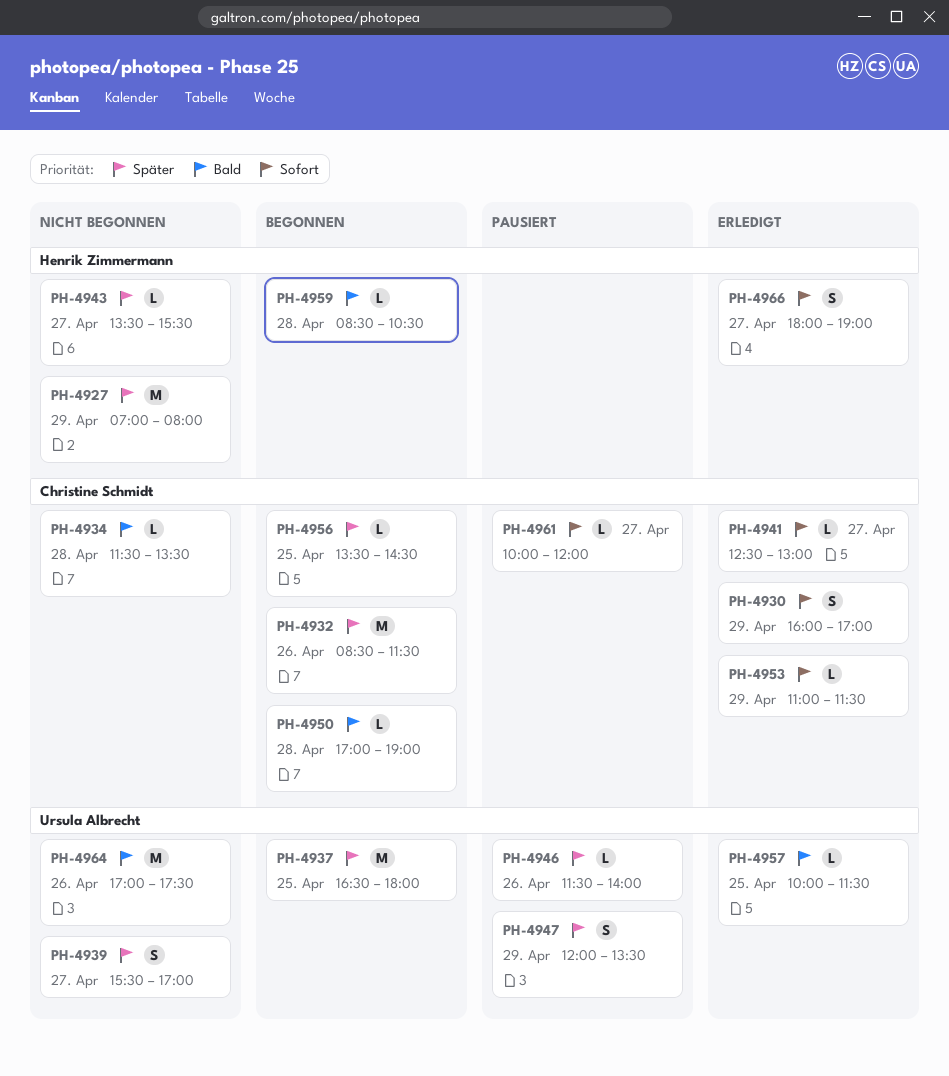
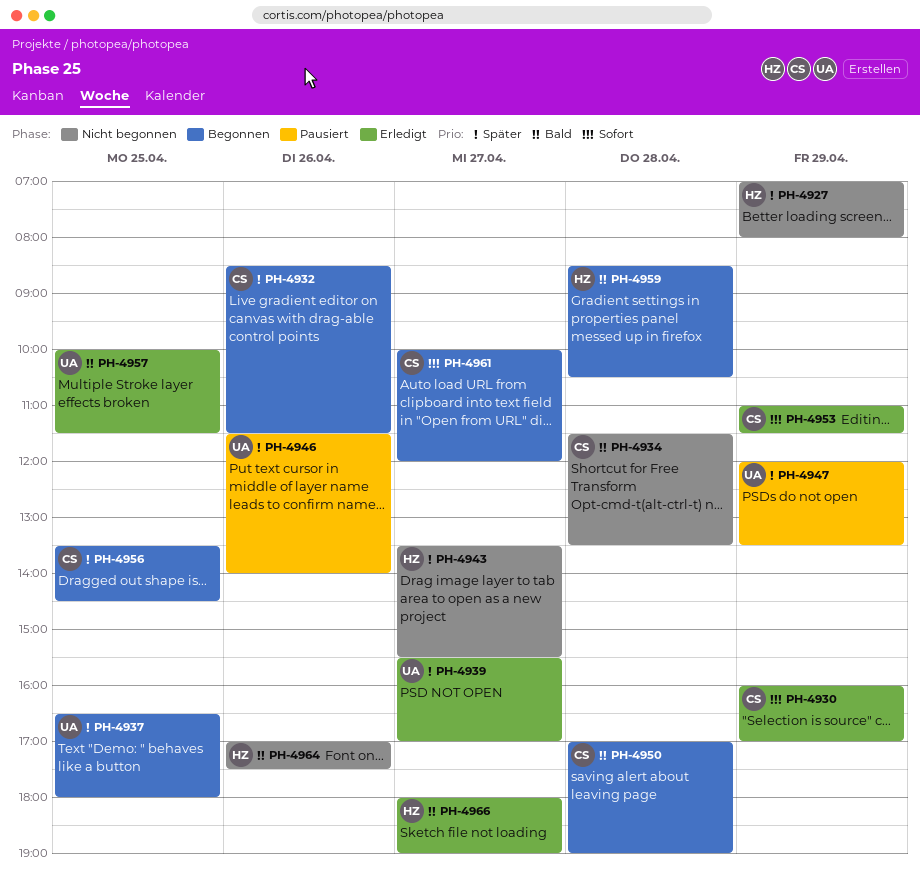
PH-4939, status: Nicht begonnen -> Erledigt
PH-4941: present -> none
PH-4961, status: Pausiert -> Begonnen
PH-4964, owner: Ursula Albrecht -> Henrik Zimmermann
PH-4966, priority: Sofort -> Bald

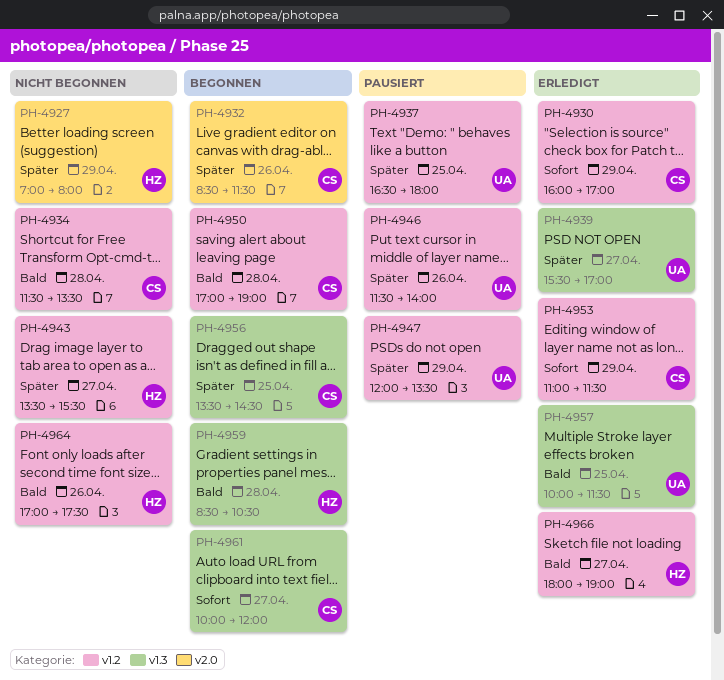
PH-4937, status: Begonnen -> Pausiert

